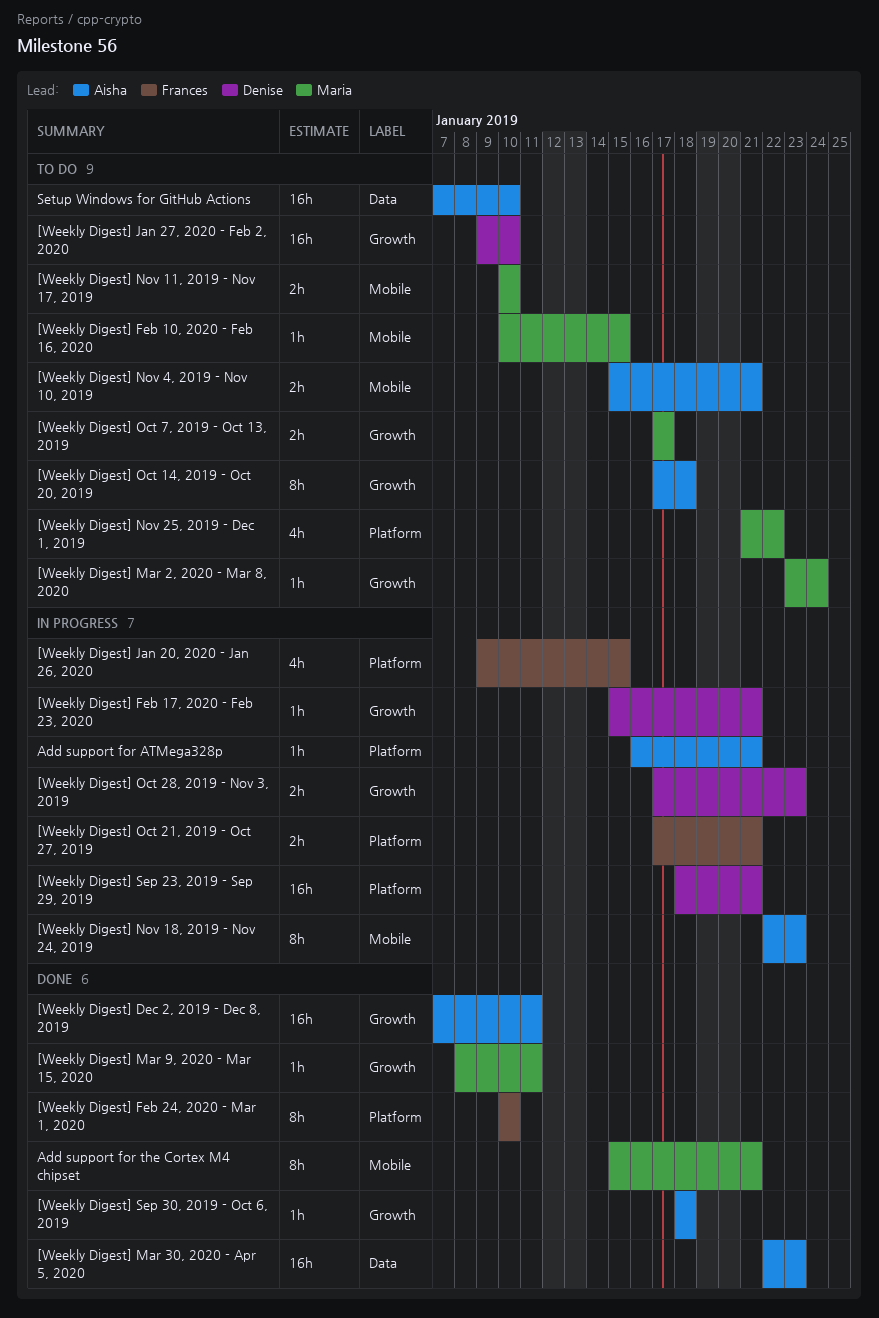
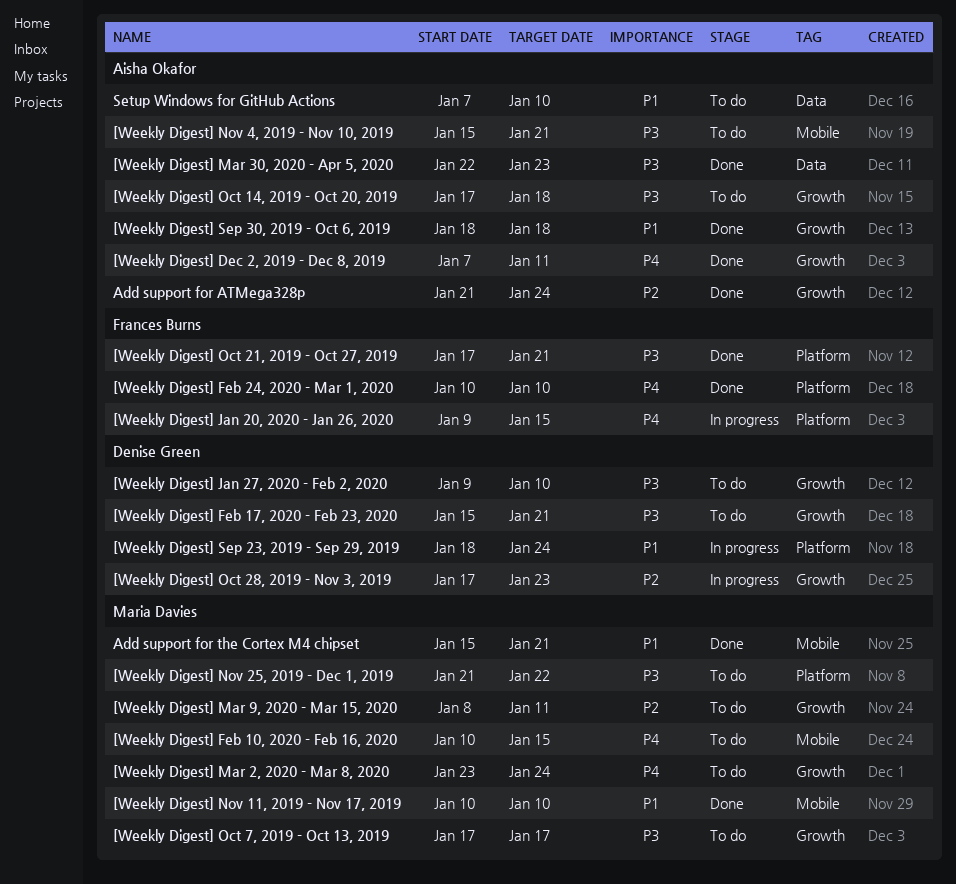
[Weekly Digest] Feb 17, 2020 - Feb 23, 2020, status: In progress -> To do
[Weekly Digest] Mar 9, 2020 - Mar 15, 2020, status: Done -> To do
[Weekly Digest] Nov 11, 2019 - Nov 17, 2019, status: To do -> Done
[Weekly Digest] Nov 18, 2019 - Nov 24, 2019: present -> none
[Weekly Digest] Oct 21, 2019 - Oct 27, 2019, status: In progress -> Done
[Weekly Digest] Sep 23, 2019 - Sep 29, 2019, due: Jan 21 -> Jan 24
Add support for ATMega328p, status: In progress -> Done
Add support for ATMega328p, label: Platform -> Growth
Add support for ATMega328p, start: Jan 16 -> Jan 21
Add support for ATMega328p, due: Jan 21 -> Jan 24

